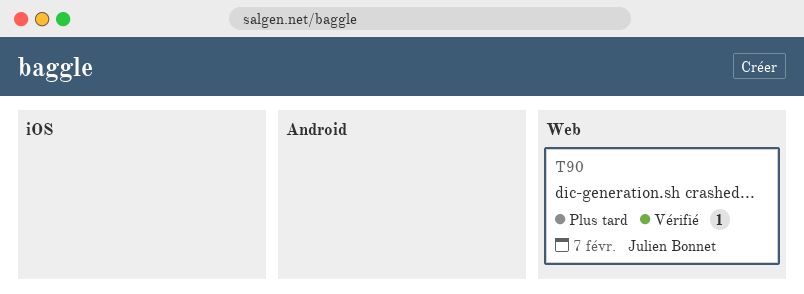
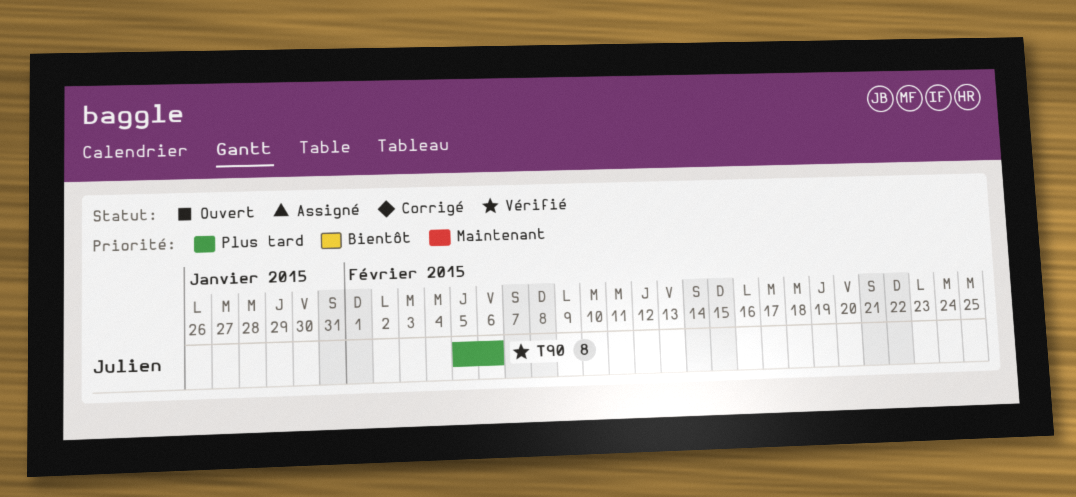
T90, estimate: 1 -> 8
T90, due: Feb 7 -> Feb 6

